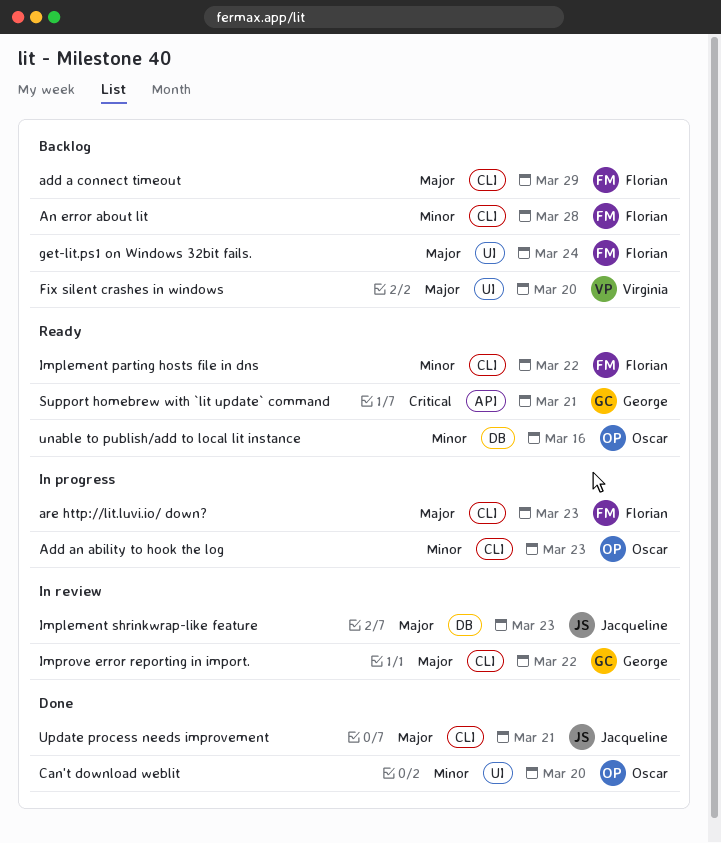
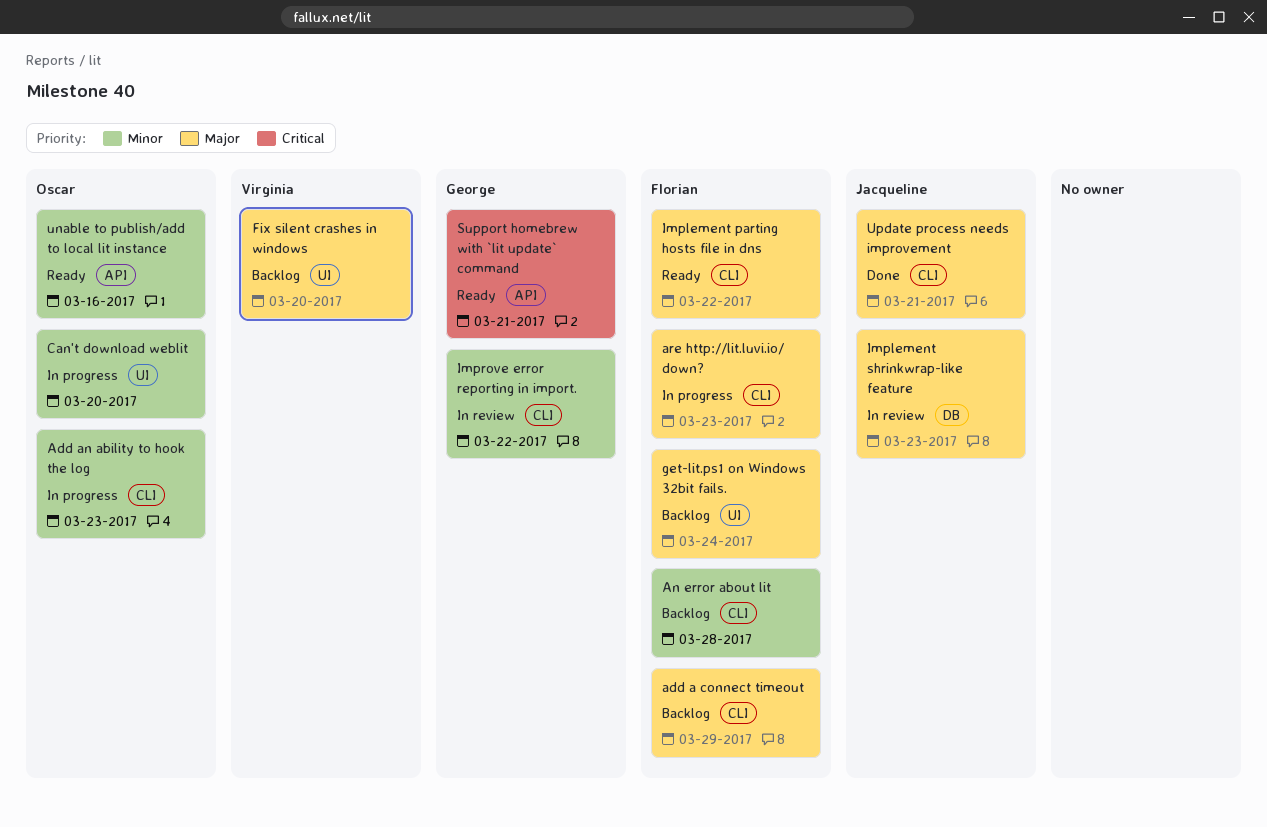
Can't download weblit, status: Done -> In progress
Implement parting hosts file in dns, priority: Minor -> Major
Improve error reporting in import., priority: Major -> Minor
unable to publish/add to local lit instance, label: DB -> API

